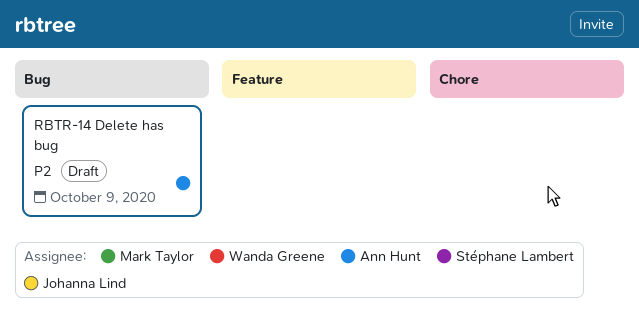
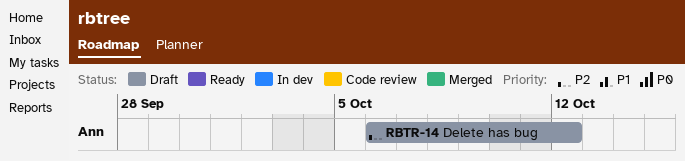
RBTR-14, due: Oct 9 -> Oct 12

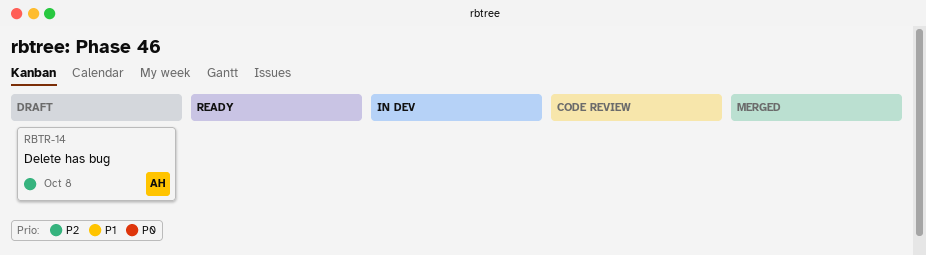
RBTR-14, due: Oct 12 -> Oct 8

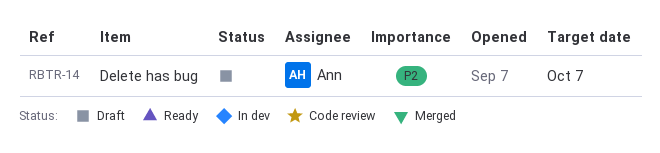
RBTR-14, due: Oct 8 -> Oct 7

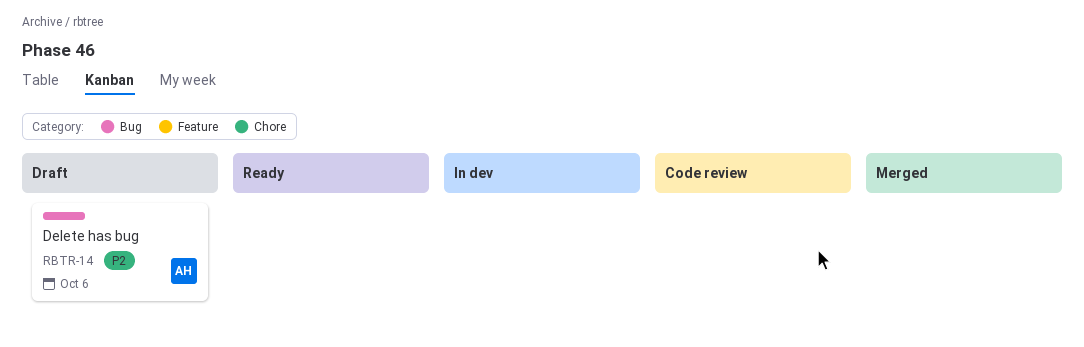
RBTR-14, due: Oct 7 -> Oct 6

